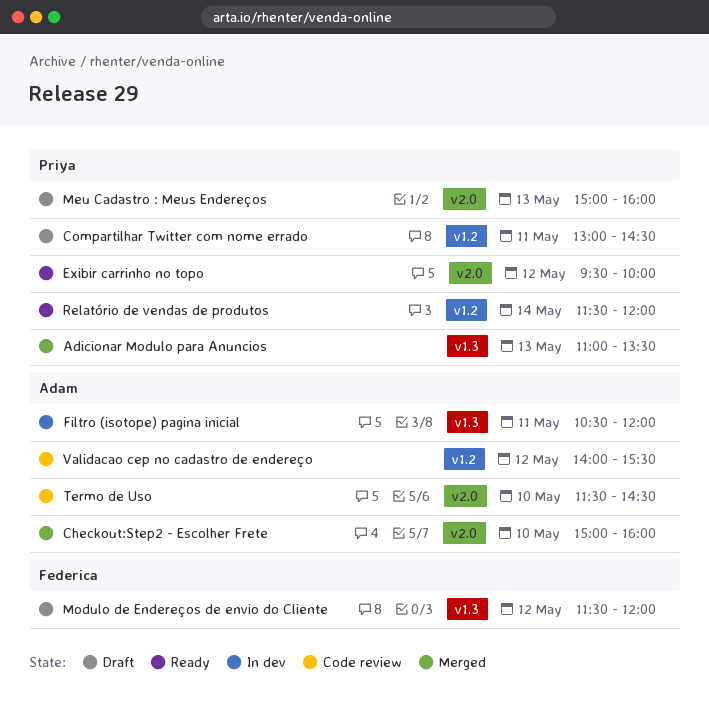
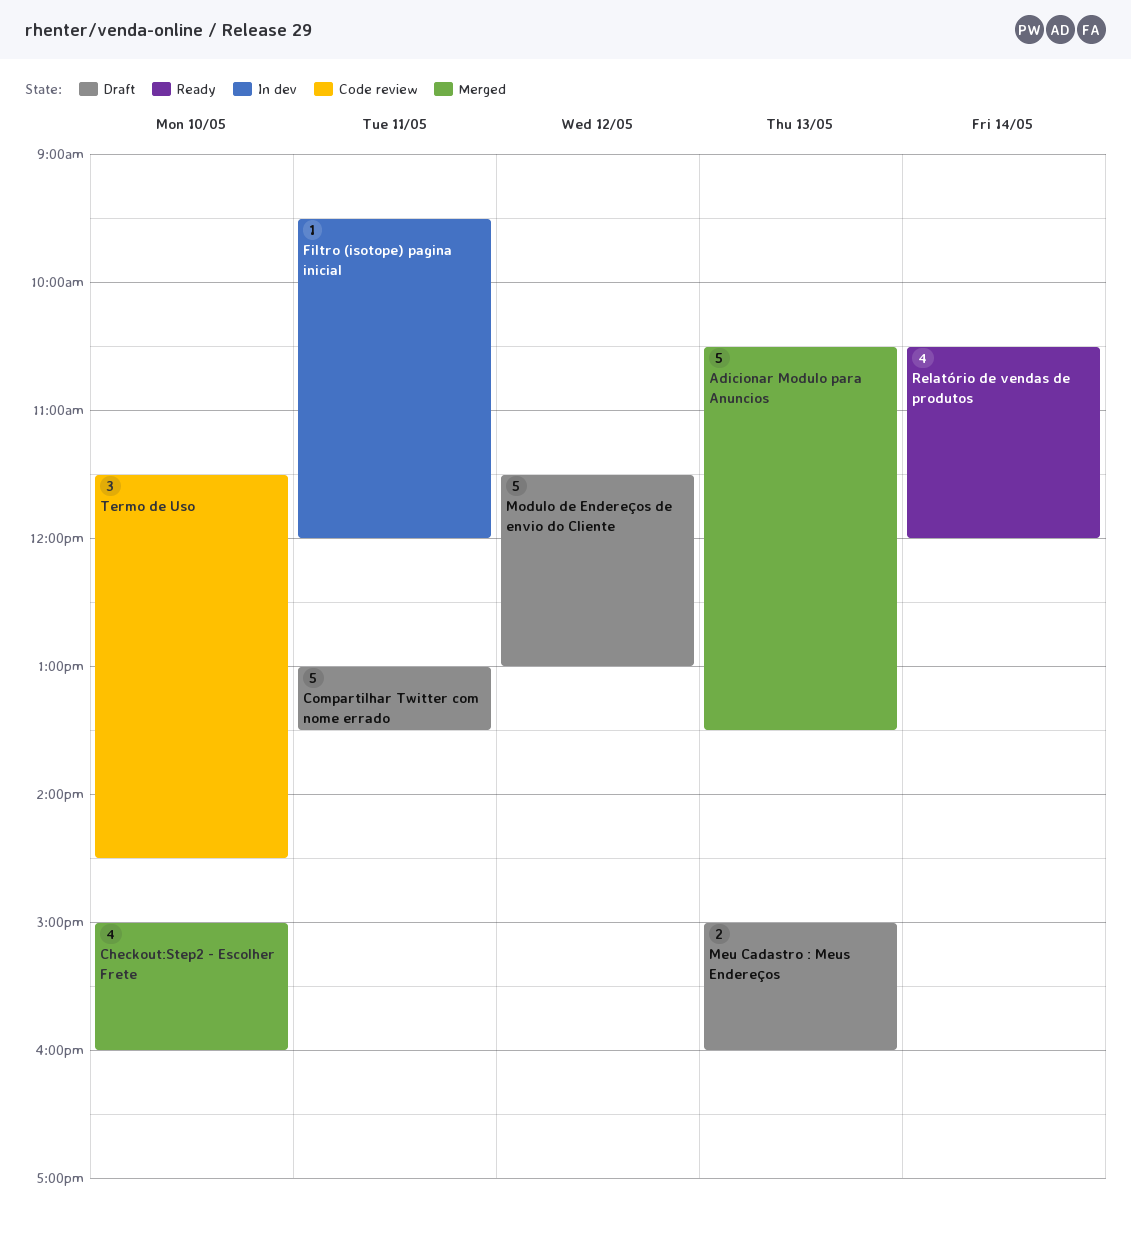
Adicionar Modulo para Anuncios, begins: 11:00 -> 10:30
Compartilhar Twitter com nome errado, ends: 14:30 -> 13:30
Exibir carrinho no topo: present -> none
Filtro (isotope) pagina inicial, begins: 10:30 -> 09:30
Modulo de Endereços de envio do Cliente, ends: 12:00 -> 13:00
Relatório de vendas de produtos, begins: 11:30 -> 10:30
Validacao cep no cadastro de endereço: present -> none

